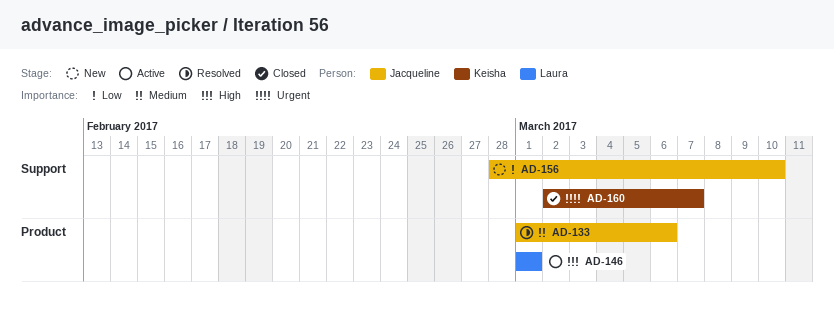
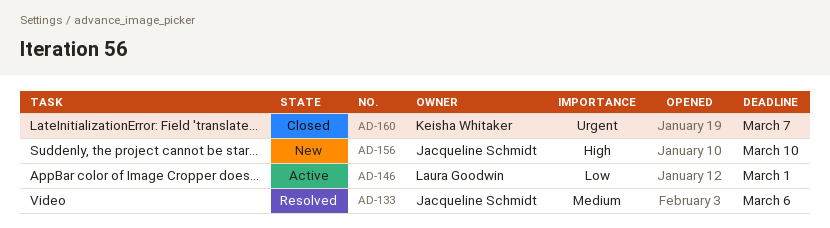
AD-146, priority: High -> Low
AD-156, priority: Low -> High

